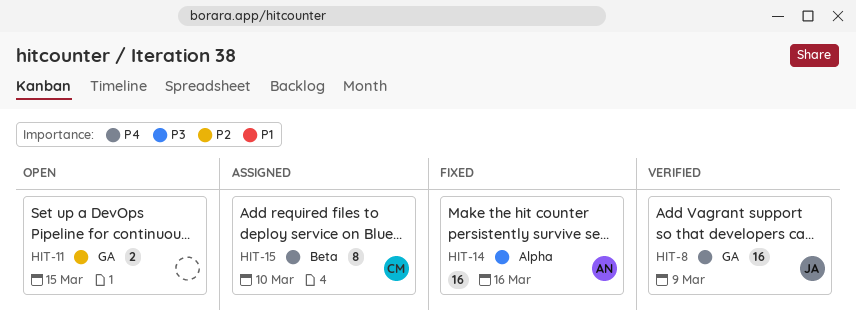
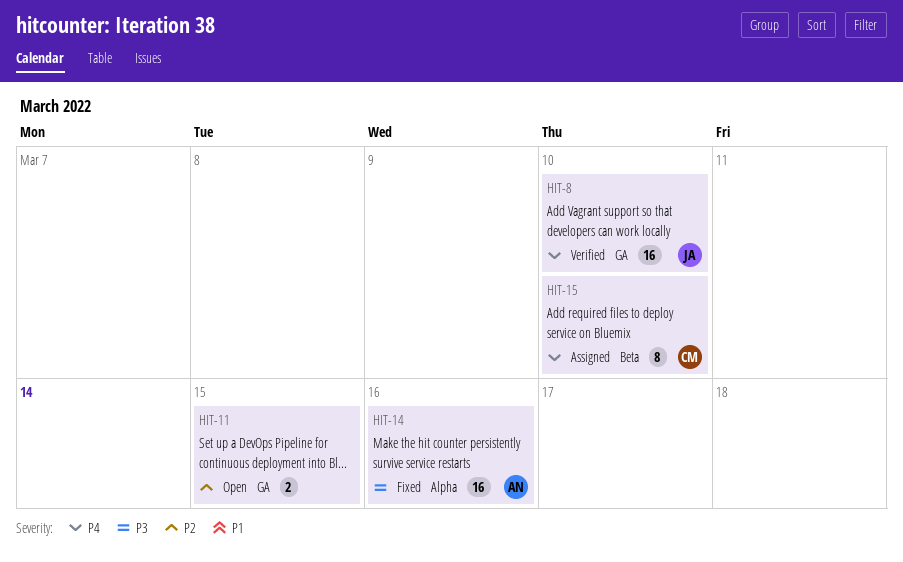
HIT-8, due: Mar 9 -> Mar 10

